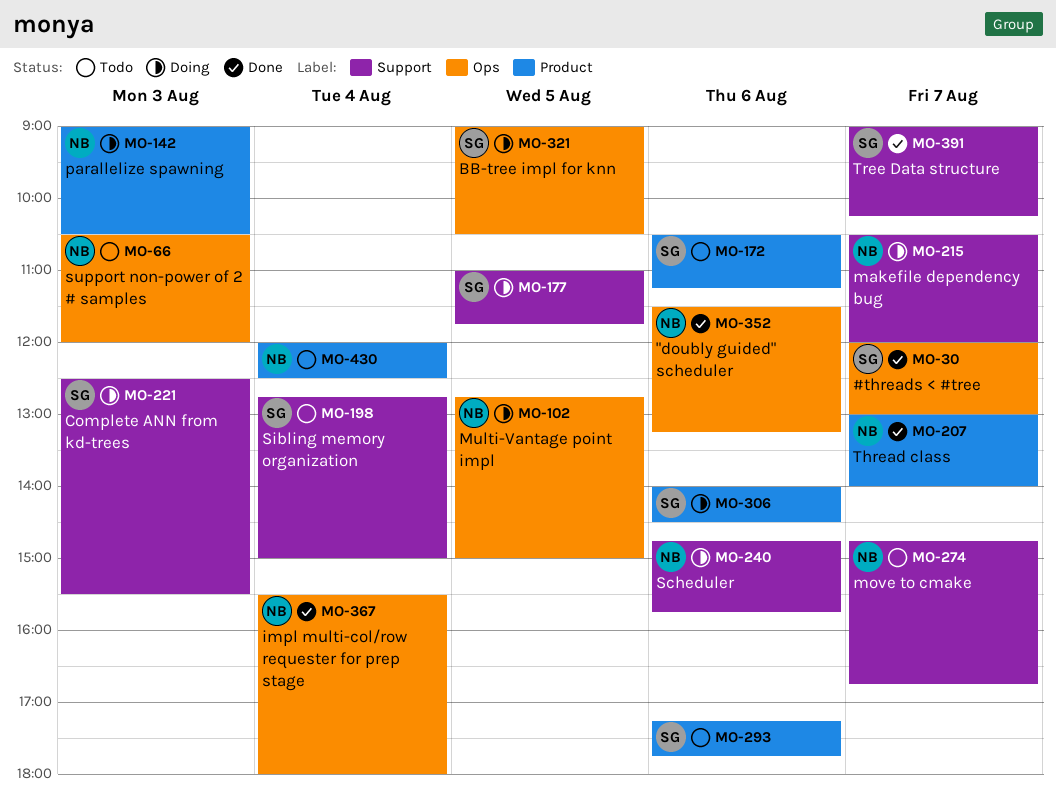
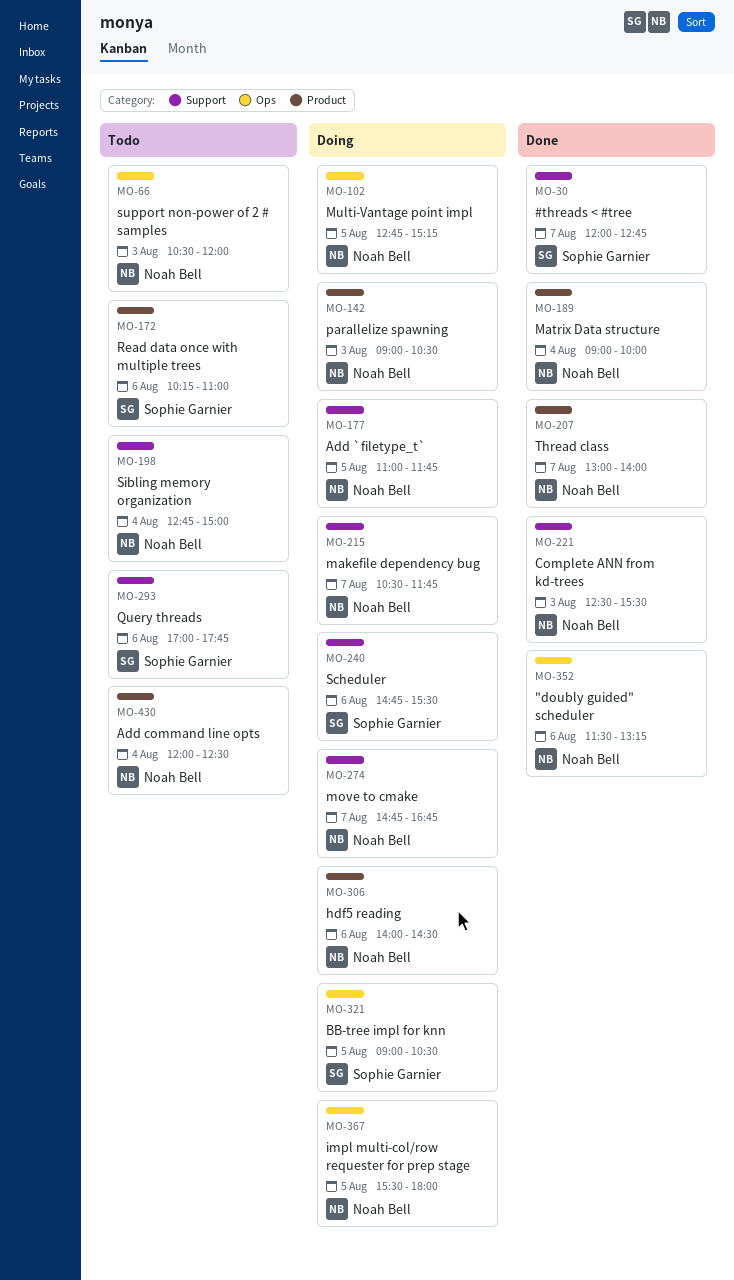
MO-30, label: Ops -> Support
MO-30, ends: 13:00 -> 12:45
MO-102, ends: 15:00 -> 15:15
MO-172, begins: 10:30 -> 10:15
MO-172, ends: 11:15 -> 11:00
MO-177, owner: Sophie Garnier -> Noah Bell
MO-189: none -> present
MO-198, owner: Sophie Garnier -> Noah Bell
MO-215, ends: 12:00 -> 11:45
MO-221, status: Doing -> Done
MO-221, owner: Sophie Garnier -> Noah Bell
MO-240, owner: Noah Bell -> Sophie Garnier
MO-240, ends: 15:45 -> 15:30
MO-274, status: Todo -> Doing
MO-293, label: Product -> Support
MO-293, begins: 17:15 -> 17:00
MO-306, owner: Sophie Garnier -> Noah Bell
MO-367, status: Done -> Doing
MO-367, day: Aug 4 -> Aug 5
MO-391: present -> none

